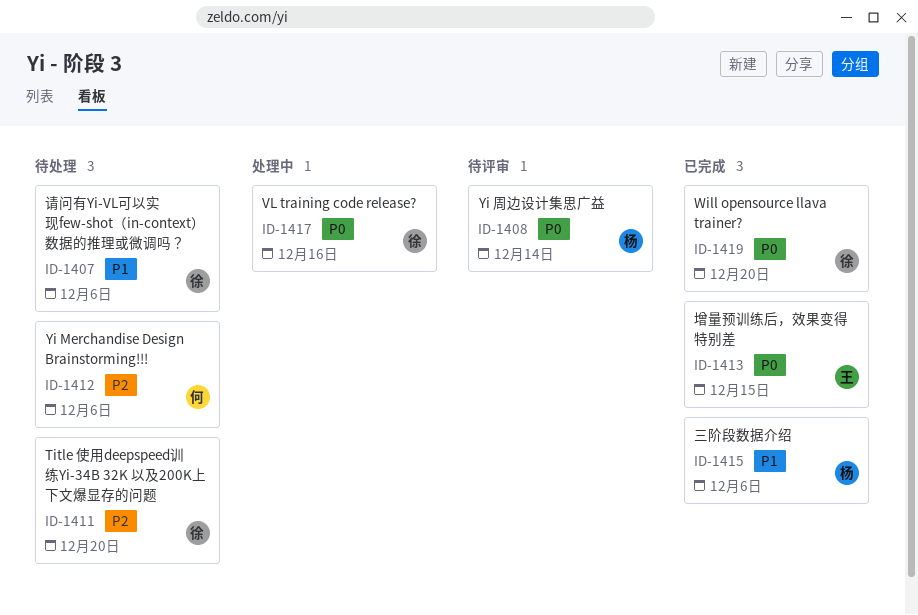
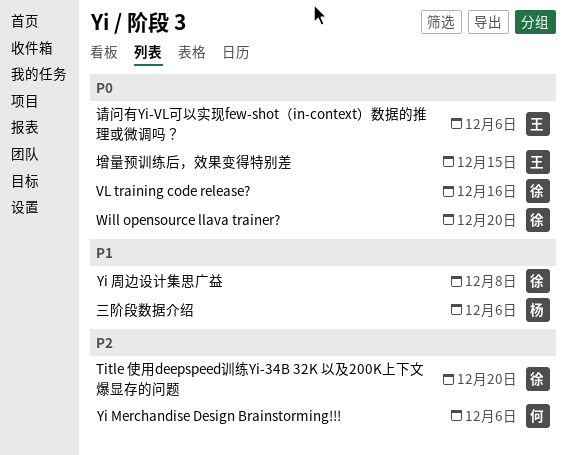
Yi 周边设计集思广益, owner: 杨 -> 徐
Yi 周边设计集思广益, priority: P0 -> P1
Yi 周边设计集思广益, due: Dec 14 -> Dec 8
请问有Yi-VL可以实现few-shot（in-context）数据的推理或微调吗？, owner: 徐 -> 王
请问有Yi-VL可以实现few-shot（in-context）数据的推理或微调吗？, priority: P1 -> P0

